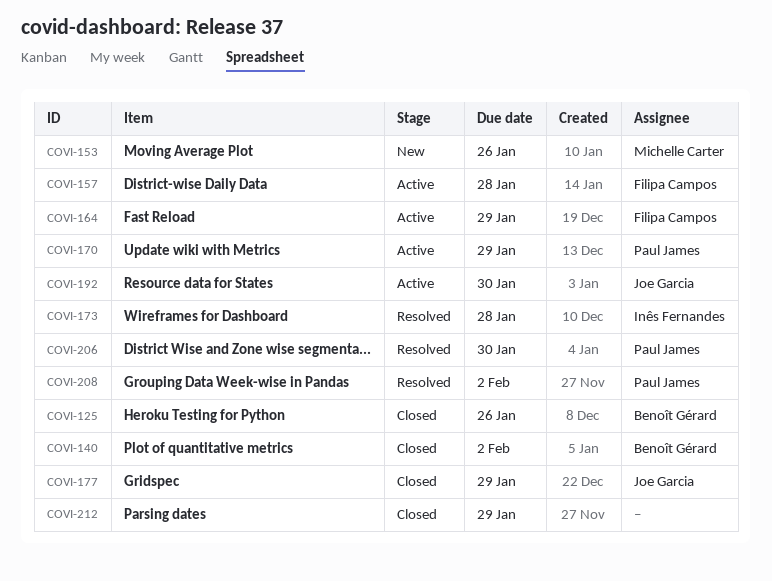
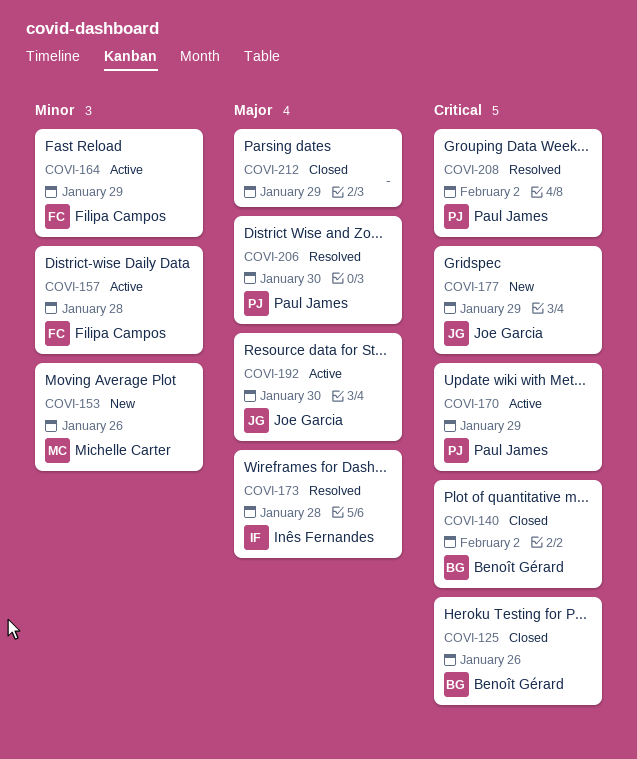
COVI-177, status: Closed -> New

